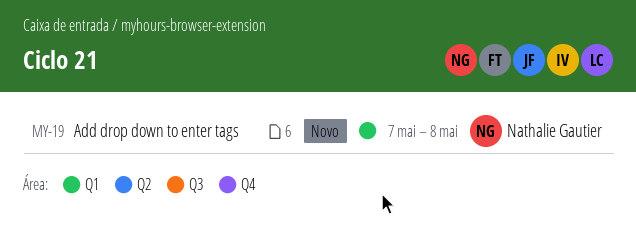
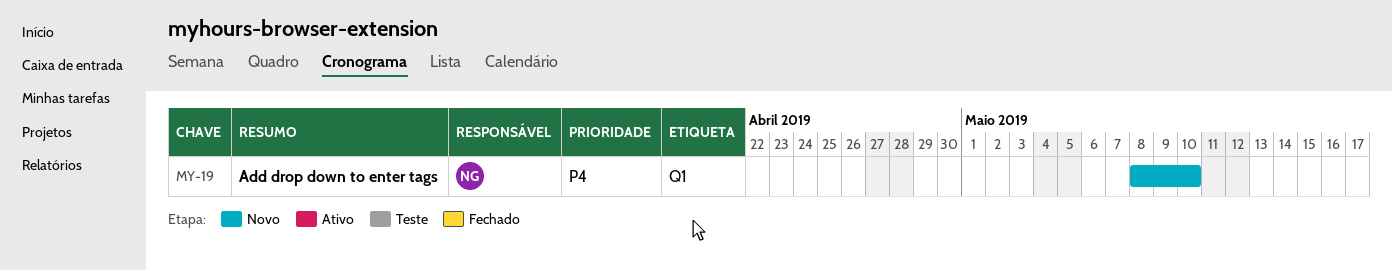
MY-19, start: May 7 -> May 8
MY-19, due: May 8 -> May 10

